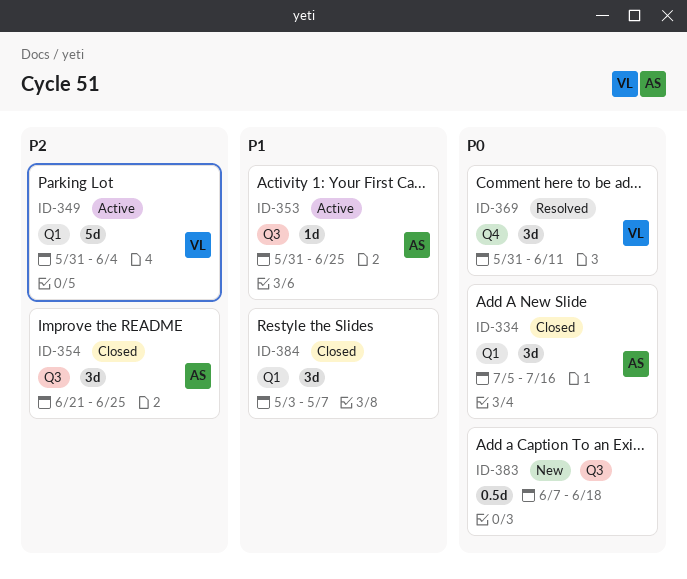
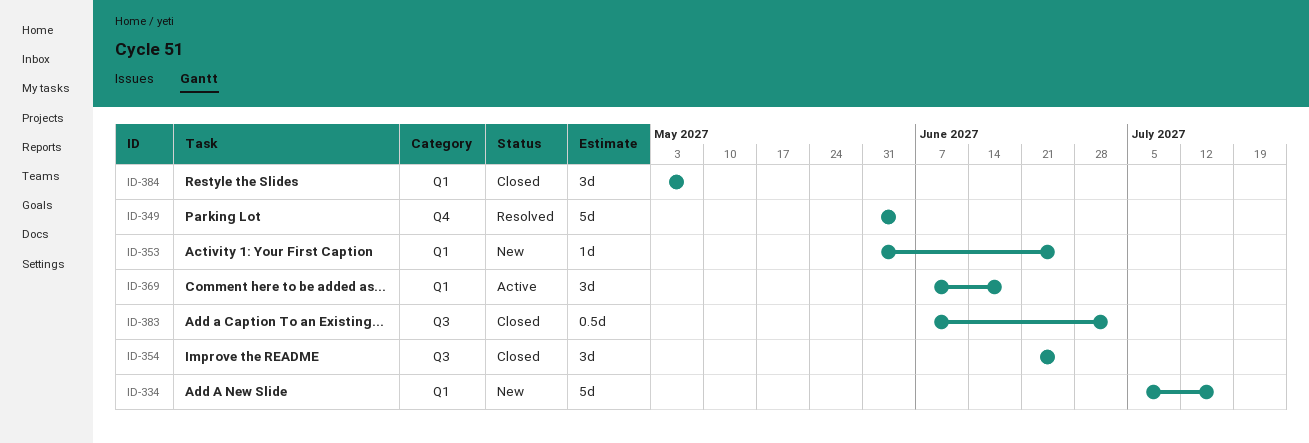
ID-334, status: Closed -> New
ID-334, estimate: 3d -> 5d
ID-349, status: Active -> Resolved
ID-349, label: Q1 -> Q4
ID-353, status: Active -> New
ID-353, label: Q3 -> Q1
ID-369, status: Resolved -> Active
ID-369, label: Q4 -> Q1
ID-369, start: May 31 -> Jun 7
ID-369, due: Jun 11 -> Jun 18
ID-383, status: New -> Closed
ID-383, due: Jun 18 -> Jul 2

